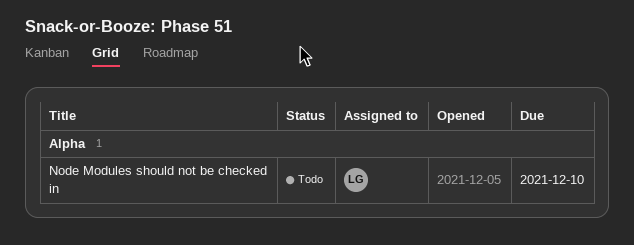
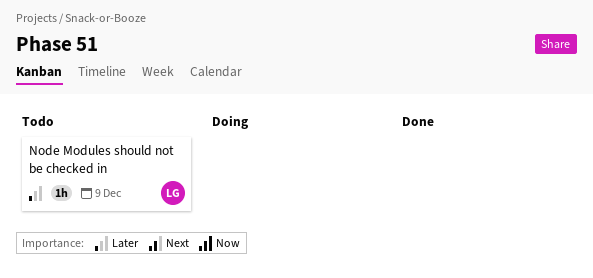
Node Modules should not be checked in, due: Dec 10 -> Dec 9

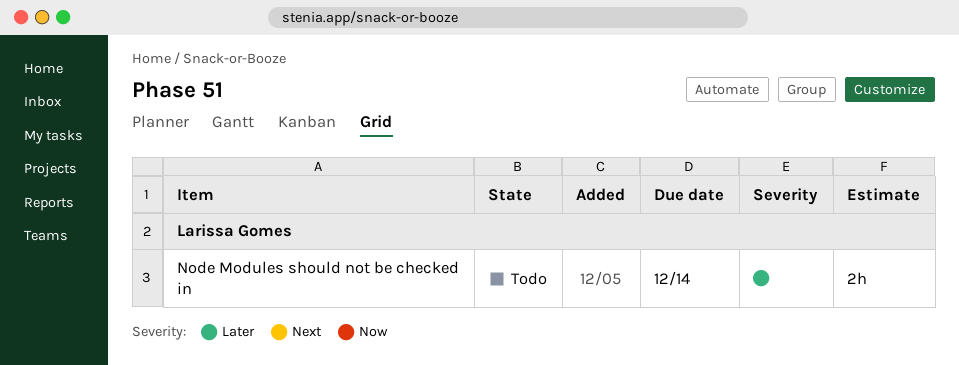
Node Modules should not be checked in, estimate: 1h -> 2h
Node Modules should not be checked in, due: Dec 9 -> Dec 14

